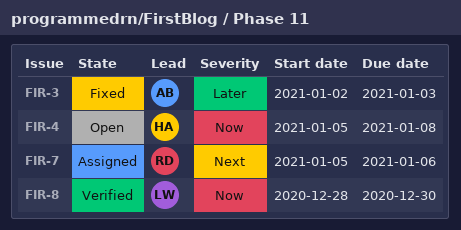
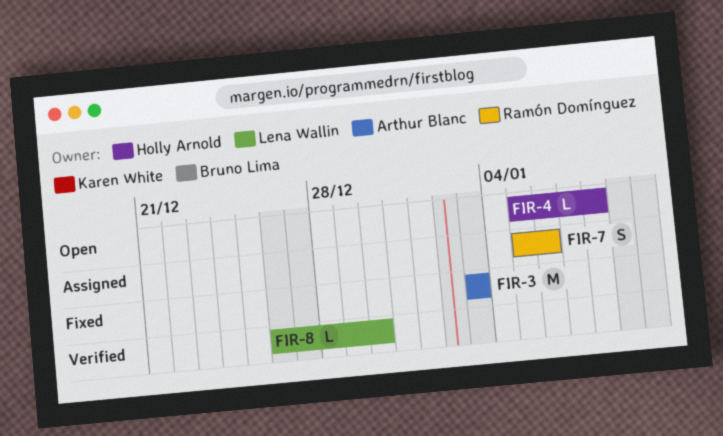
FIR-3, start: Jan 2 -> Jan 3
FIR-8, start: Dec 28 -> Dec 26

